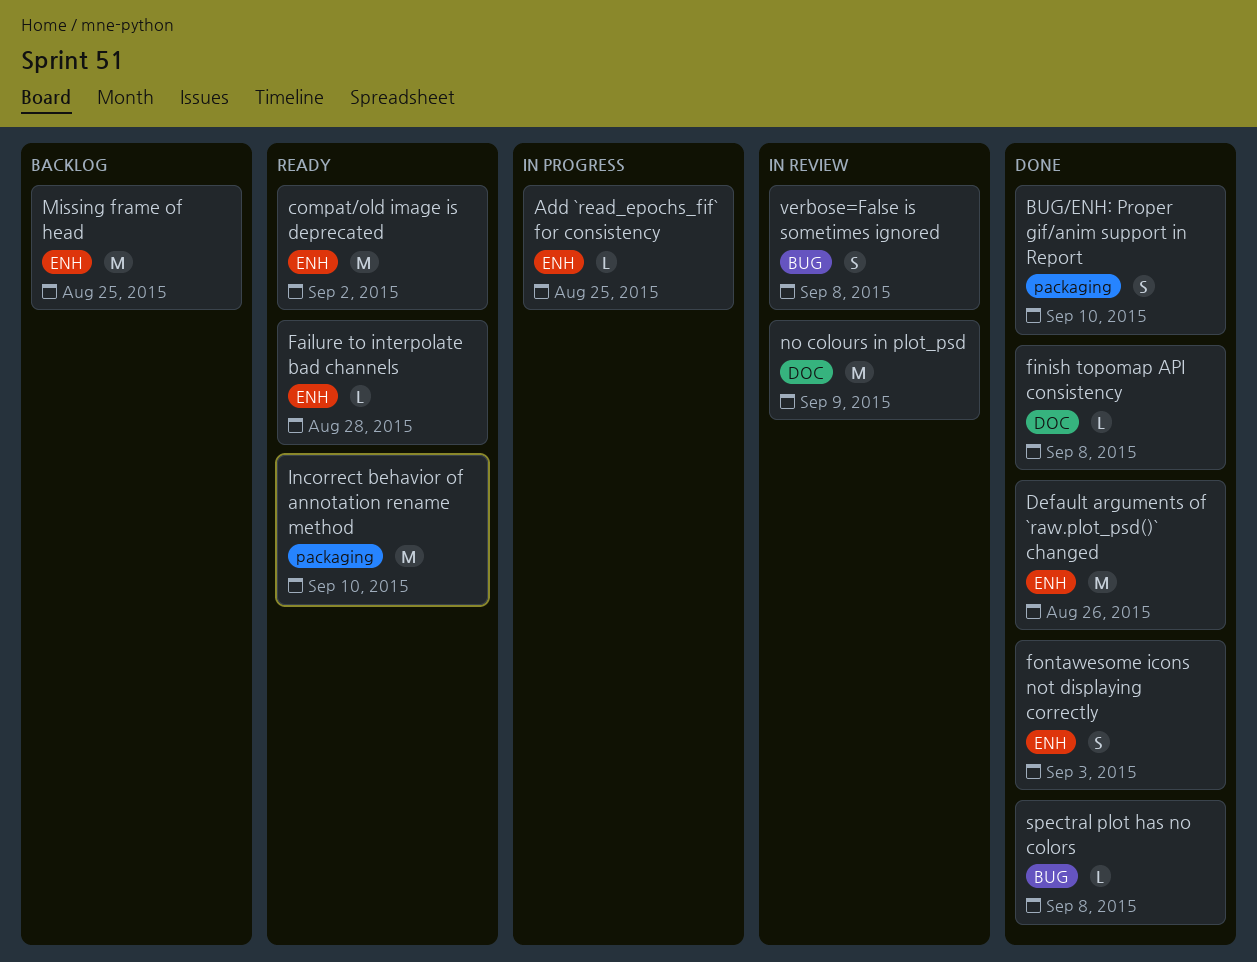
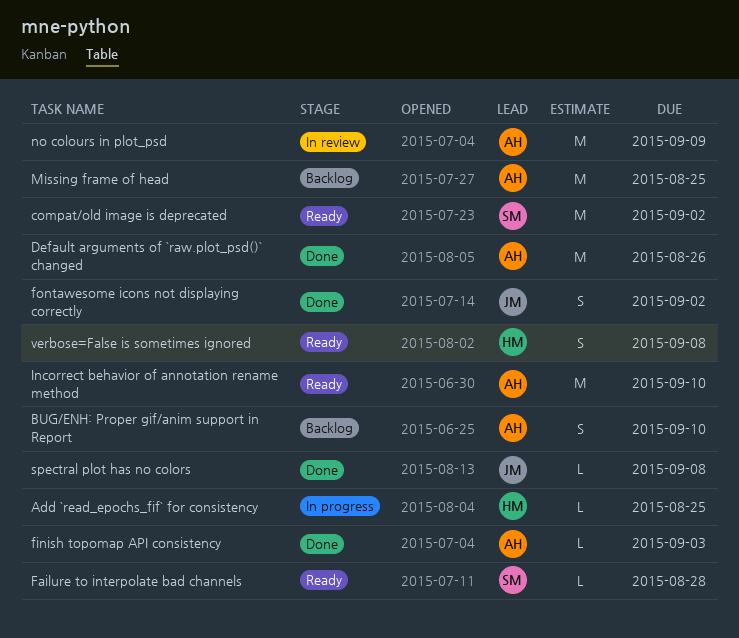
BUG/ENH: Proper gif/anim support in Report, status: Done -> Backlog
finish topomap API consistency, due: Sep 8 -> Sep 3
fontawesome icons not displaying correctly, due: Sep 3 -> Sep 2
verbose=False is sometimes ignored, status: In review -> Ready

